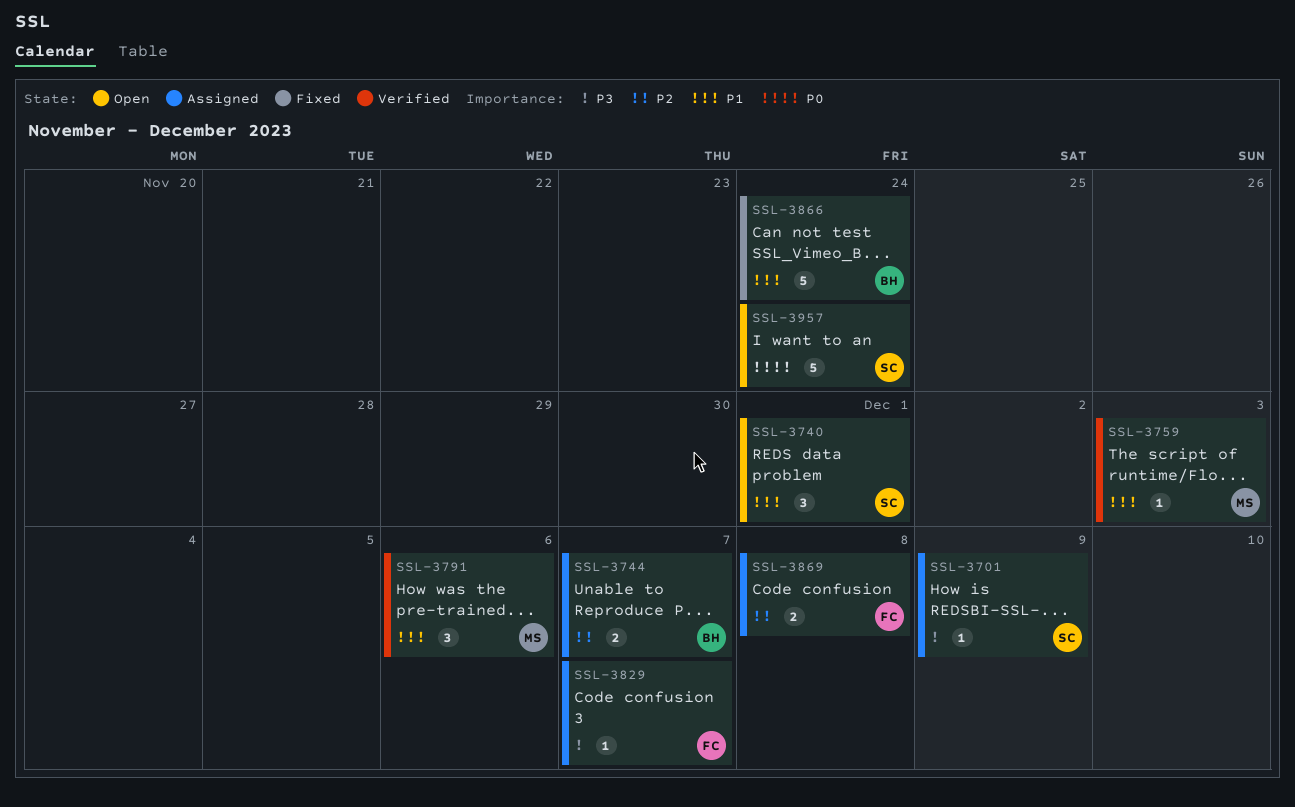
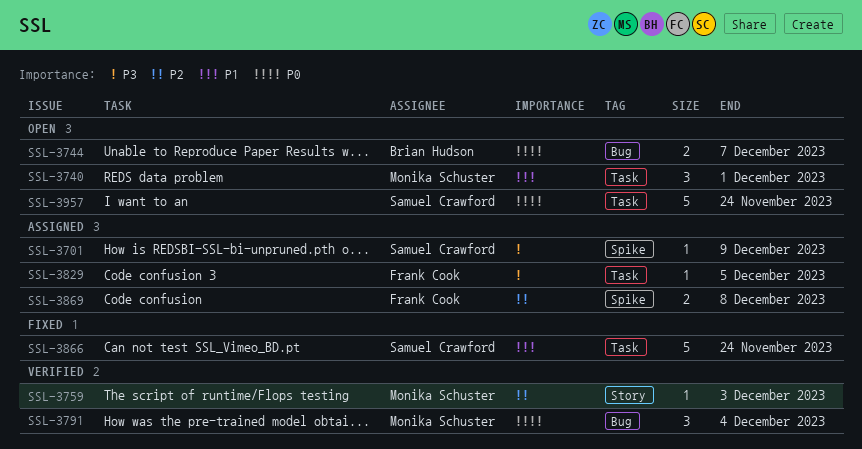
SSL-3740, owner: Samuel Crawford -> Monika Schuster
SSL-3744, status: Assigned -> Open
SSL-3744, priority: P2 -> P0
SSL-3759, priority: P1 -> P2
SSL-3791, priority: P1 -> P0
SSL-3791, due: Dec 6 -> Dec 4
SSL-3829, due: Dec 7 -> Dec 5
SSL-3866, owner: Brian Hudson -> Samuel Crawford

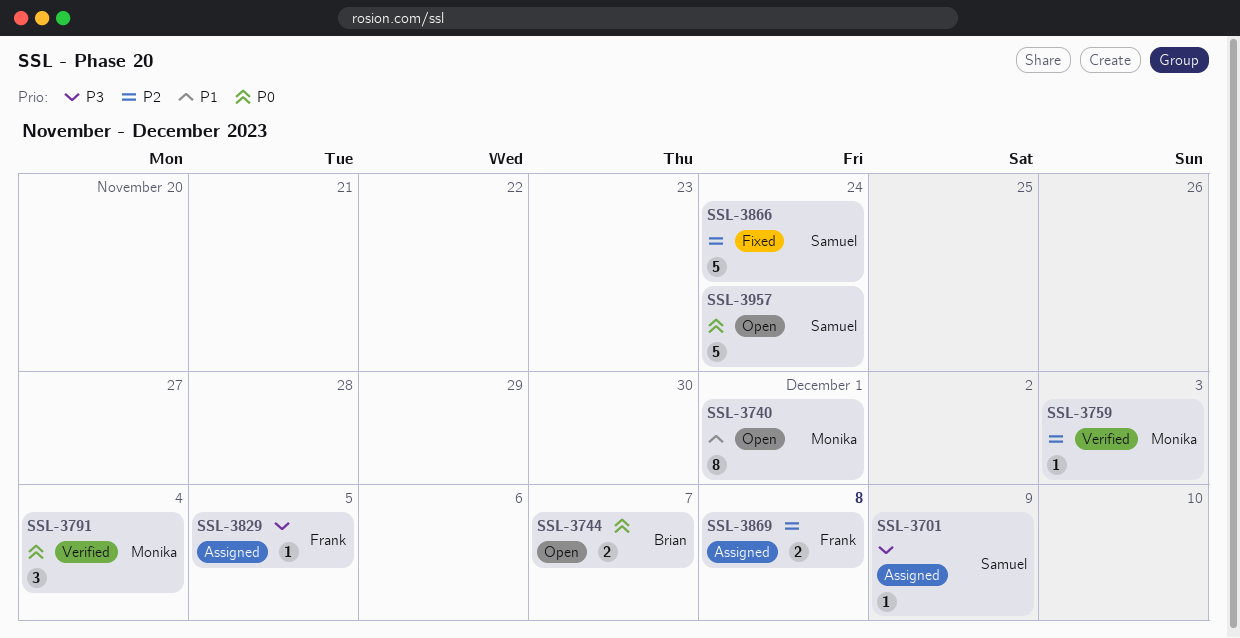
SSL-3740, estimate: 3 -> 8
SSL-3866, priority: P1 -> P2

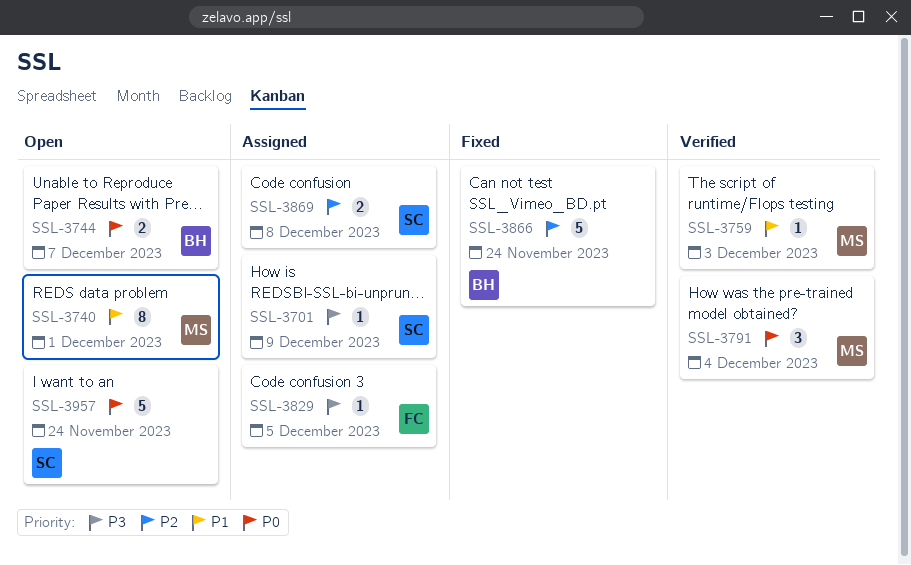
SSL-3759, priority: P2 -> P1
SSL-3866, owner: Samuel -> Brian
SSL-3869, owner: Frank -> Samuel

